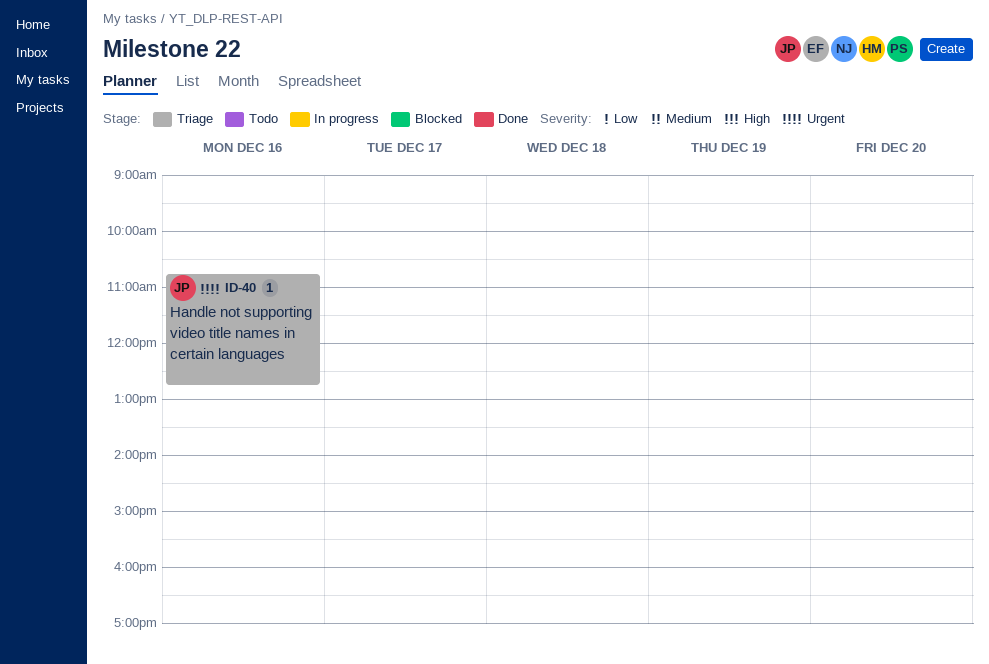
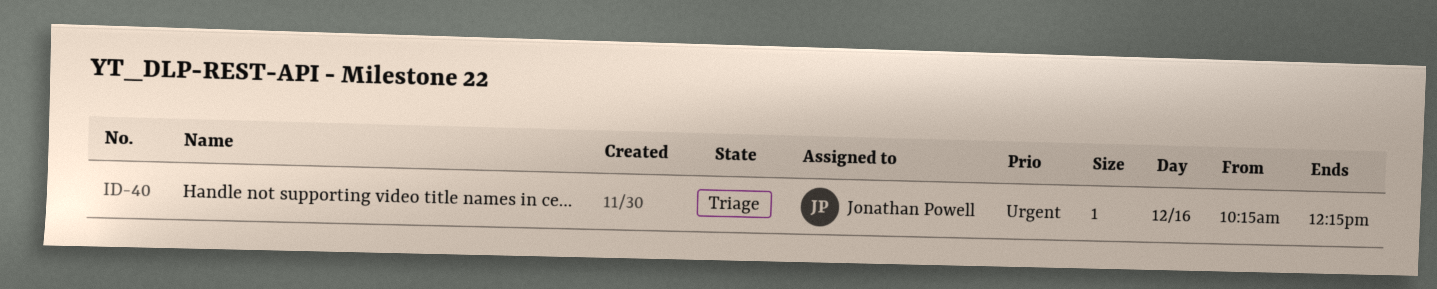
ID-40, begins: 10:45 -> 10:15
ID-40, ends: 12:45 -> 12:15

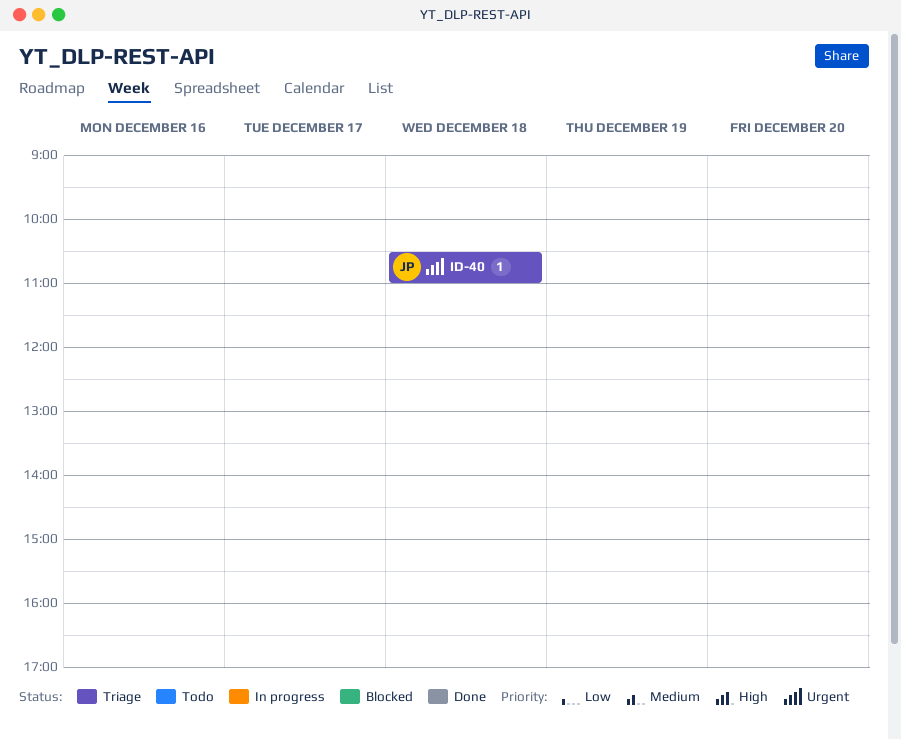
ID-40, day: Dec 16 -> Dec 18
ID-40, begins: 10:15 -> 10:30
ID-40, ends: 12:15 -> 11:00

